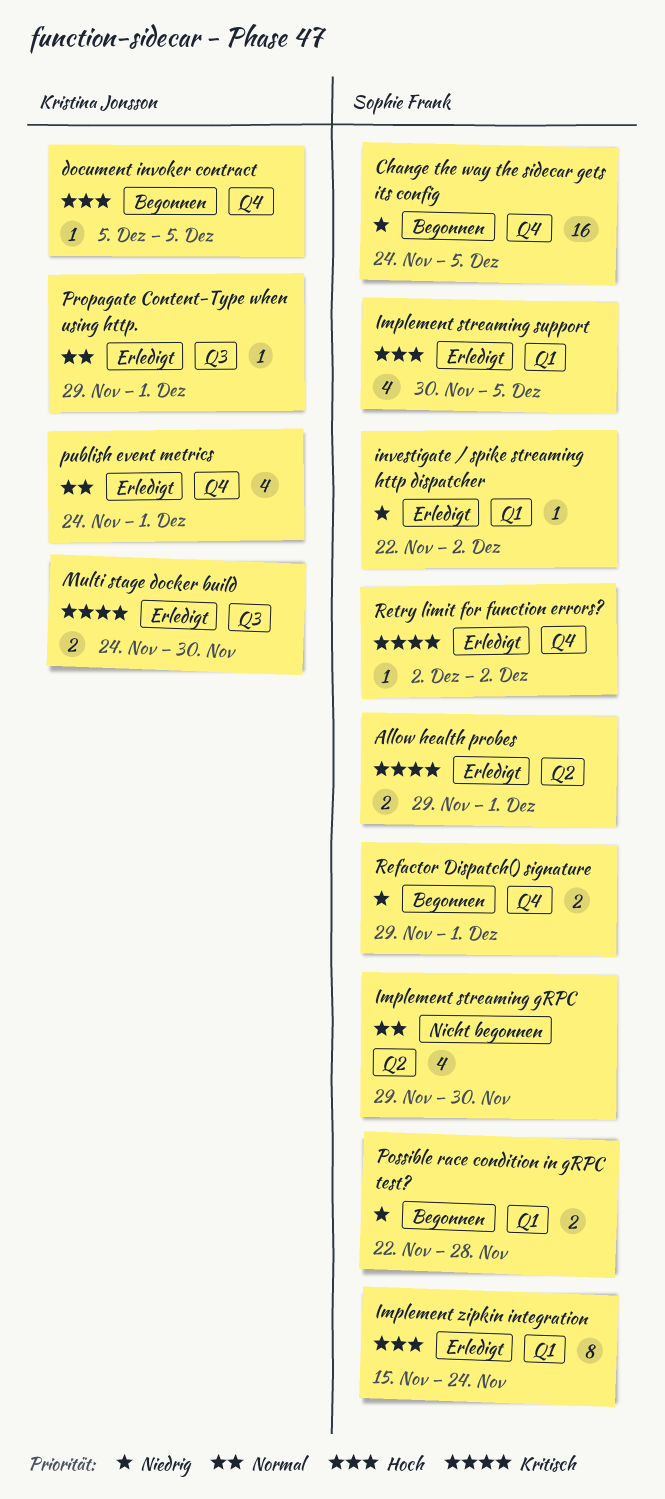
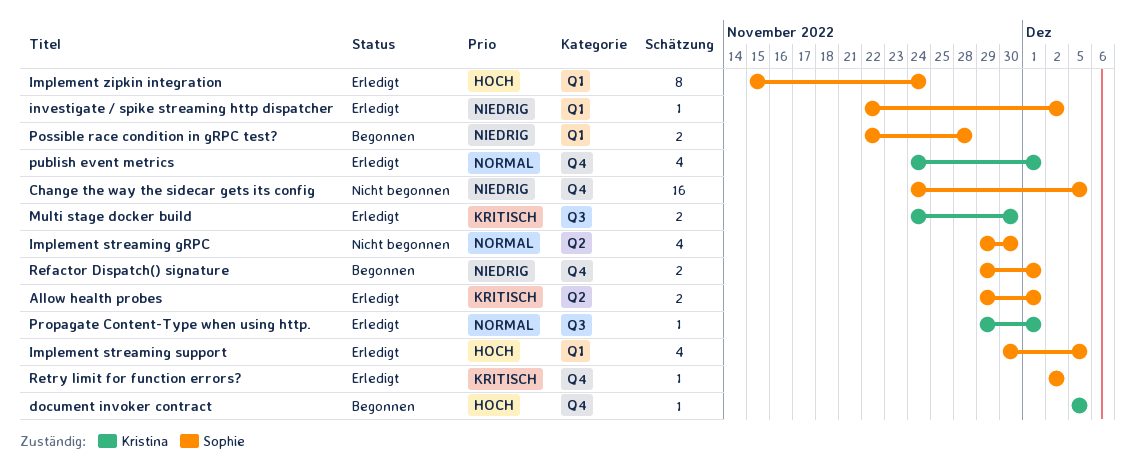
Change the way the sidecar gets its config, status: Begonnen -> Nicht begonnen

